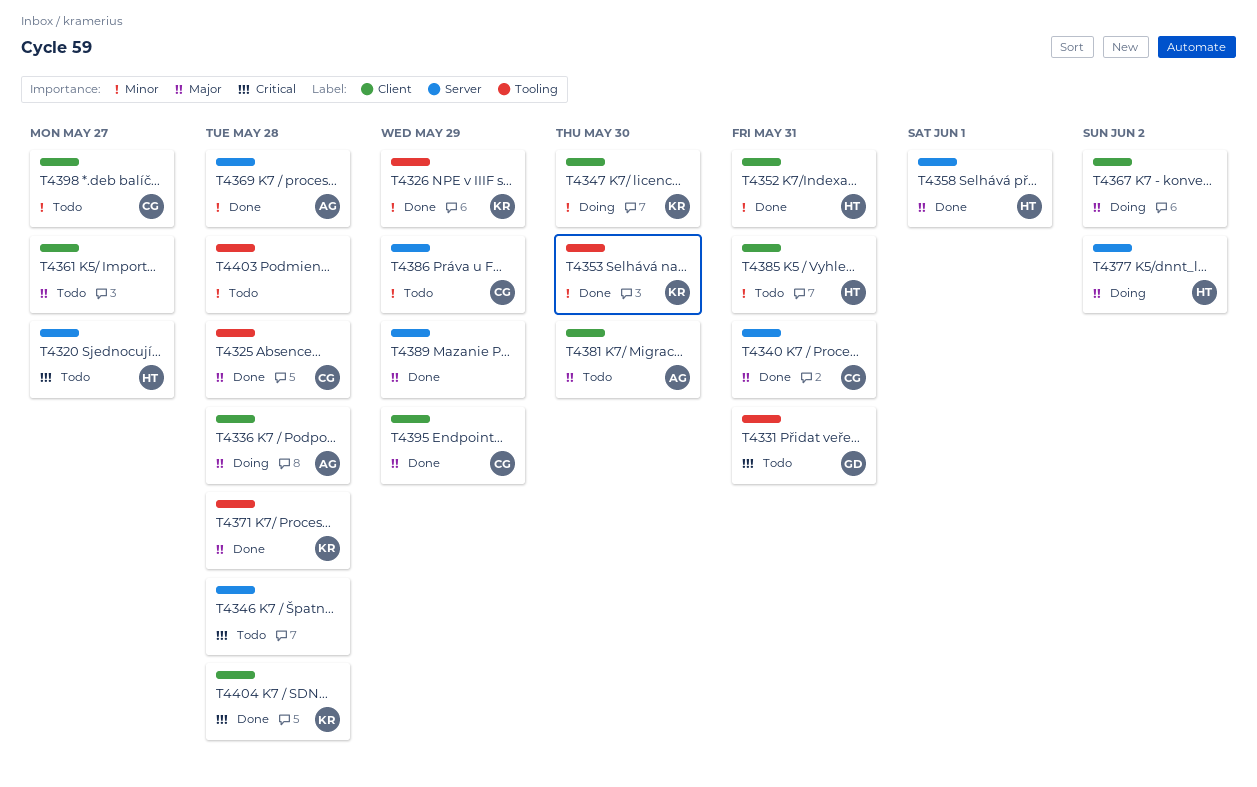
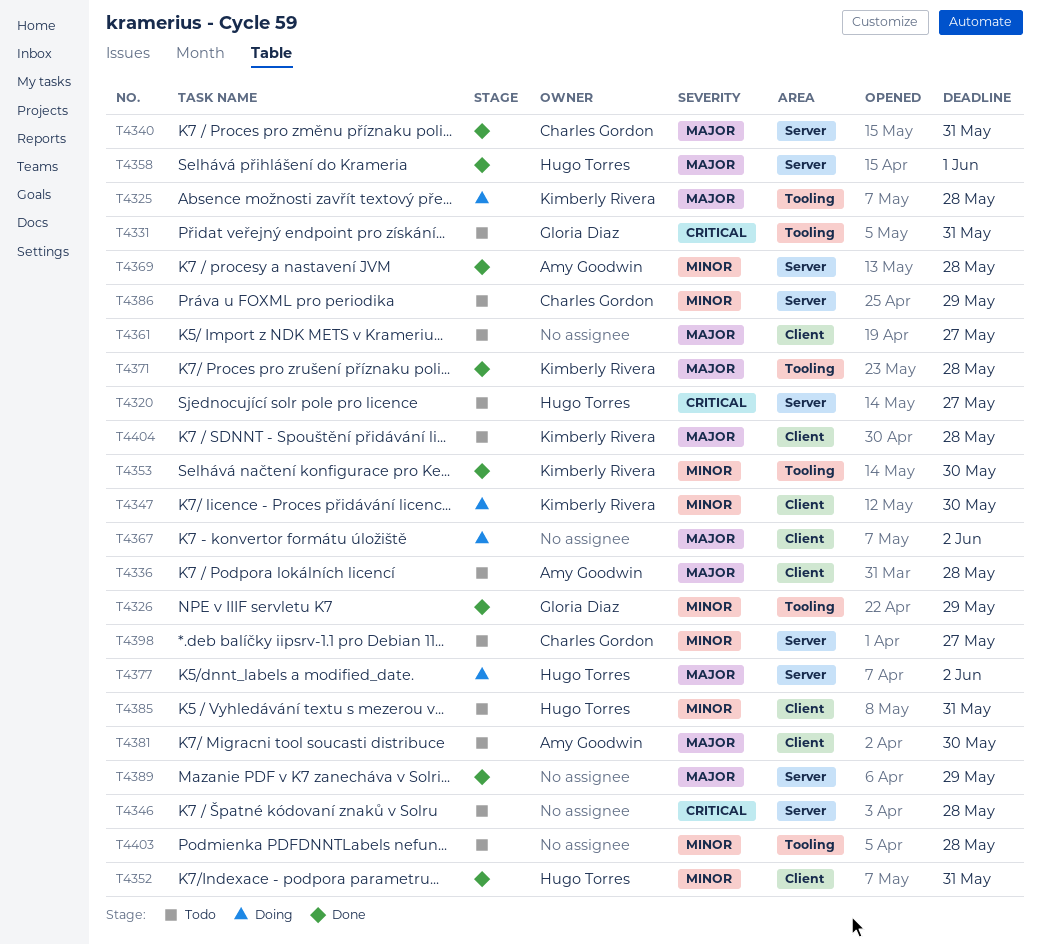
T4325, status: Done -> Doing
T4325, owner: Charles Gordon -> Kimberly Rivera
T4326, owner: Kimberly Rivera -> Gloria Diaz
T4336, status: Doing -> Todo
T4395: present -> none
T4398, label: Client -> Server
T4404, status: Done -> Todo
T4404, priority: Critical -> Major

